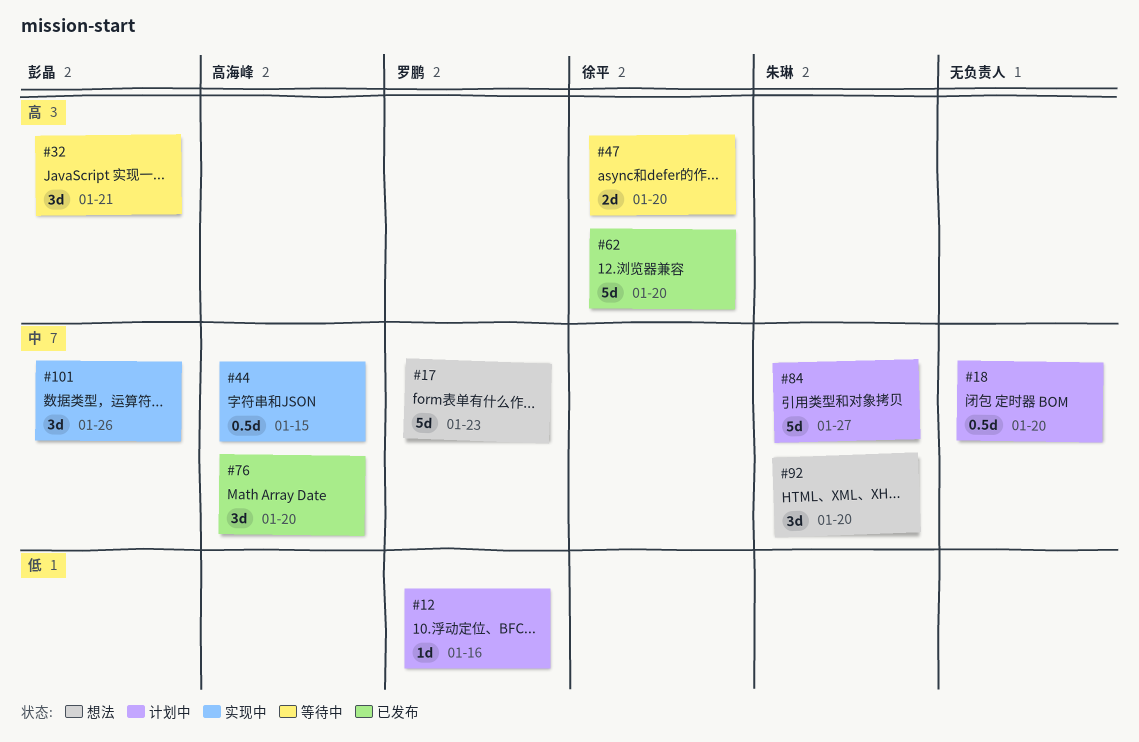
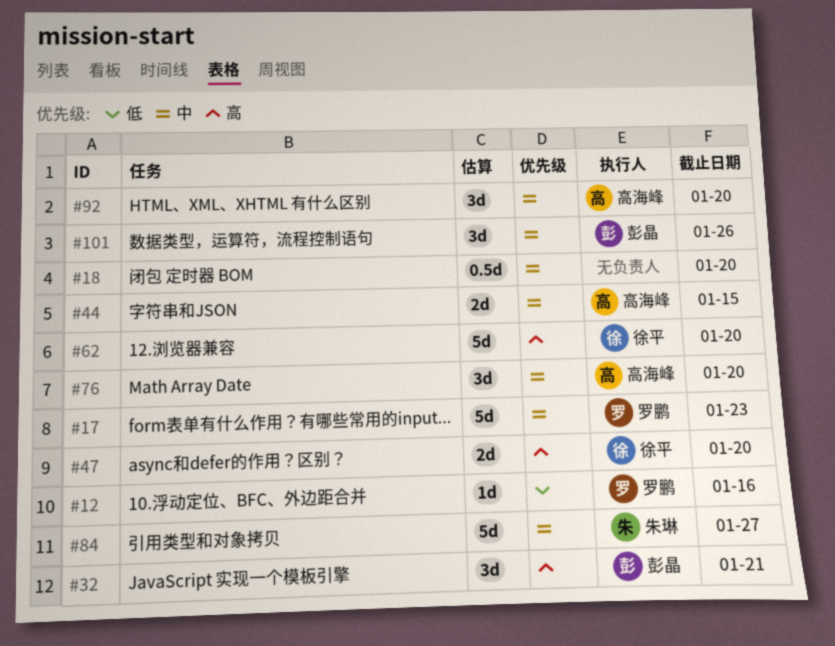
#44, estimate: 0.5d -> 2d
#92, owner: 朱琳 -> 高海峰

